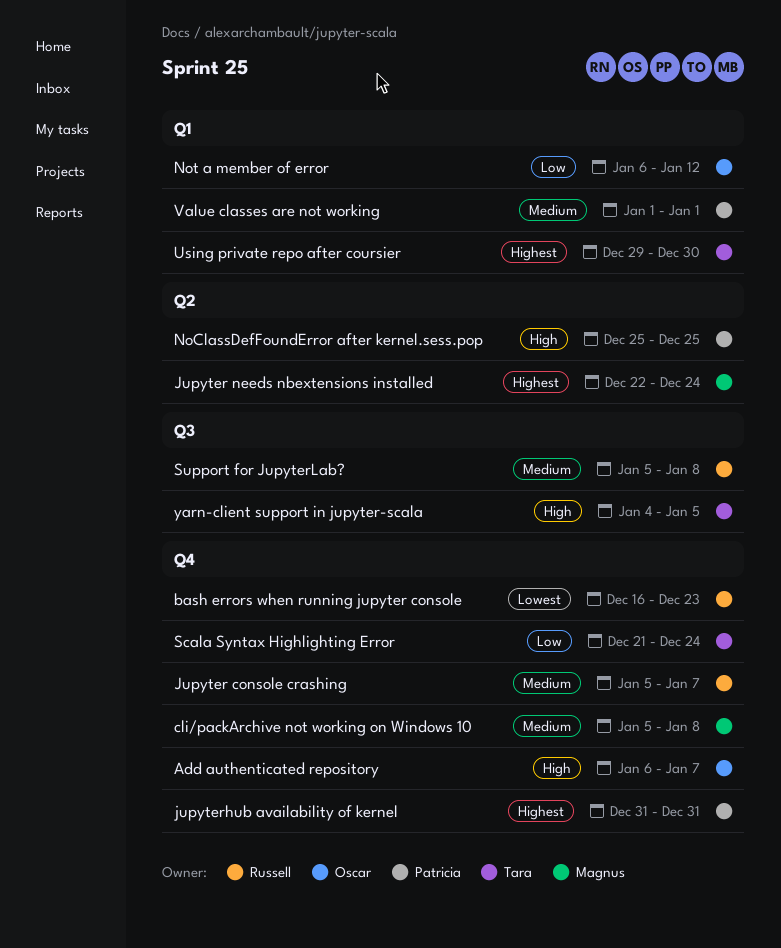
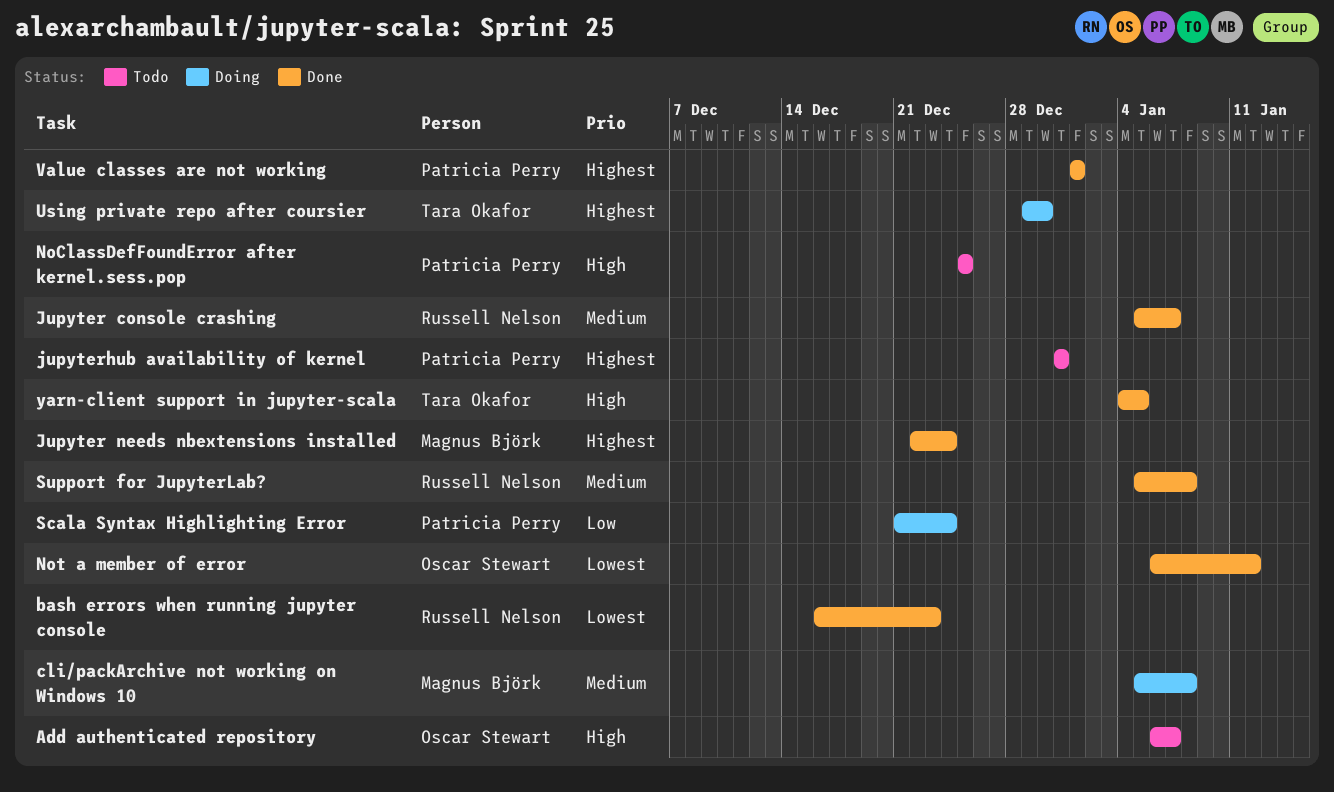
Not a member of error, priority: Low -> Lowest
Scala Syntax Highlighting Error, owner: Tara Okafor -> Patricia Perry
Value classes are not working, priority: Medium -> Highest

